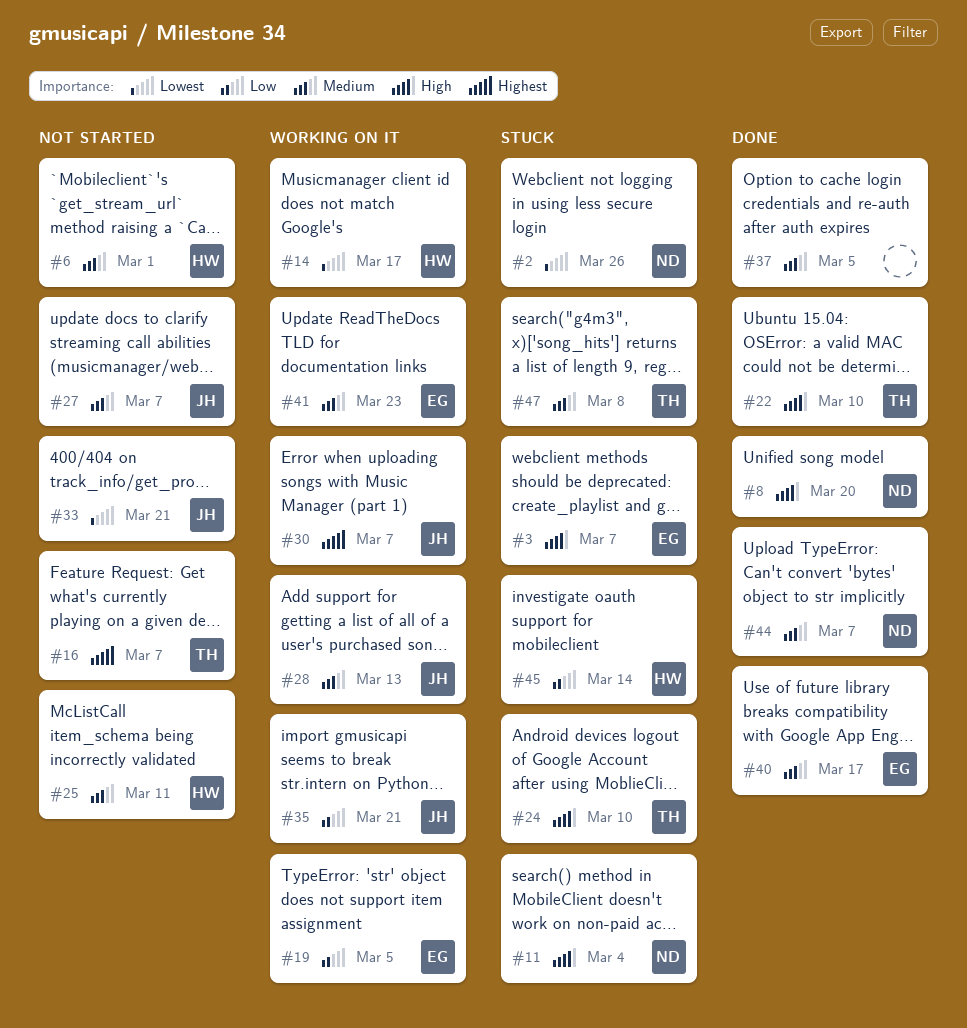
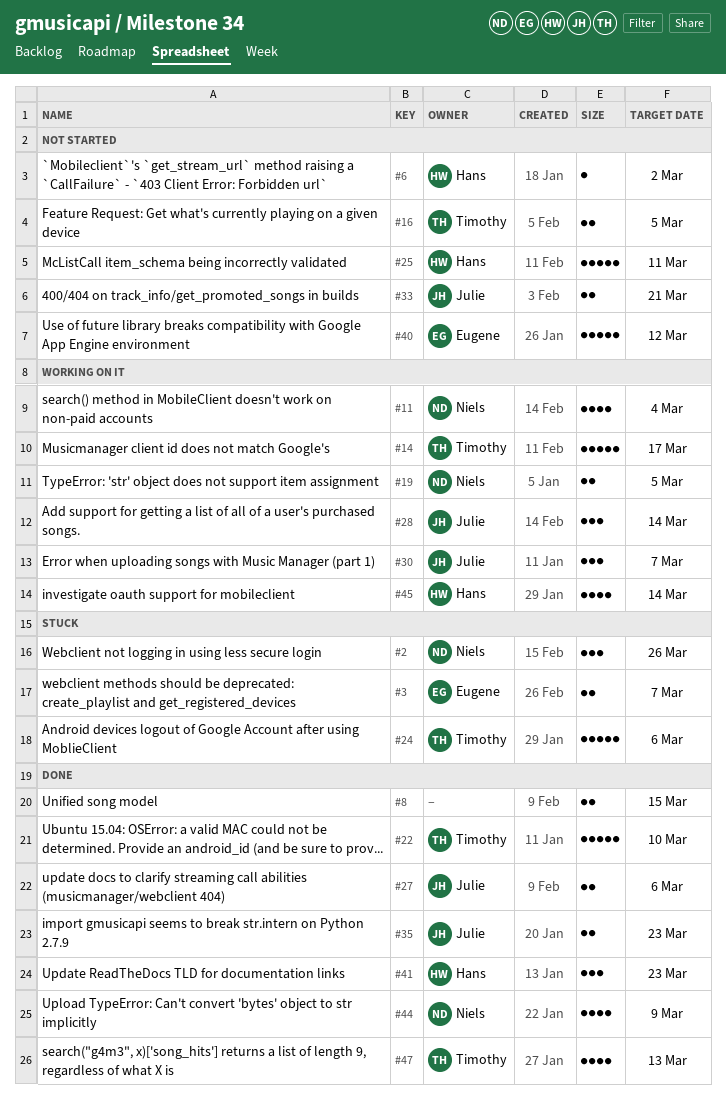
#6, due: Mar 1 -> Mar 2
#8, owner: Niels -> none
#8, due: Mar 20 -> Mar 15
#11, status: Stuck -> Working on it
#14, owner: Hans -> Timothy
#16, due: Mar 7 -> Mar 5
#19, owner: Eugene -> Niels
#24, due: Mar 10 -> Mar 6
#27, status: Not started -> Done
#27, due: Mar 7 -> Mar 6
#28, due: Mar 13 -> Mar 14
#35, status: Working on it -> Done
#35, due: Mar 21 -> Mar 23
#37: present -> none
#40, status: Done -> Not started
#40, due: Mar 17 -> Mar 12
#41, status: Working on it -> Done
#41, owner: Eugene -> Hans
#44, due: Mar 7 -> Mar 9
#45, status: Stuck -> Working on it
#47, status: Stuck -> Done
#47, due: Mar 8 -> Mar 13

